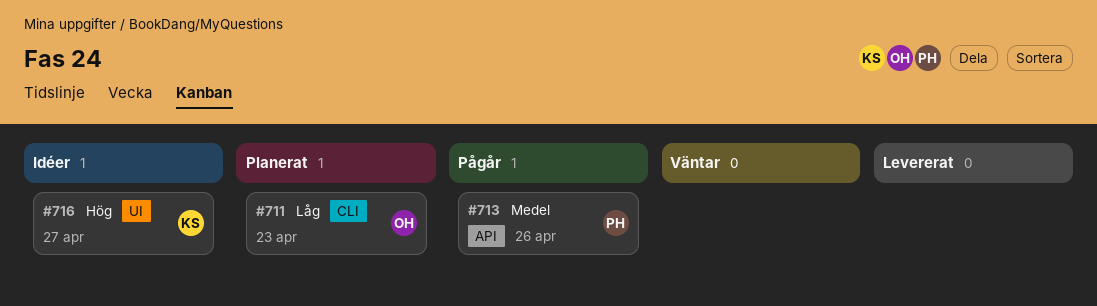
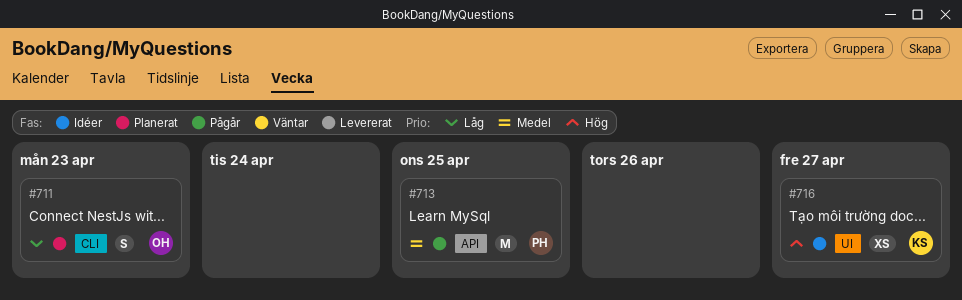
#713, due: Apr 26 -> Apr 25

